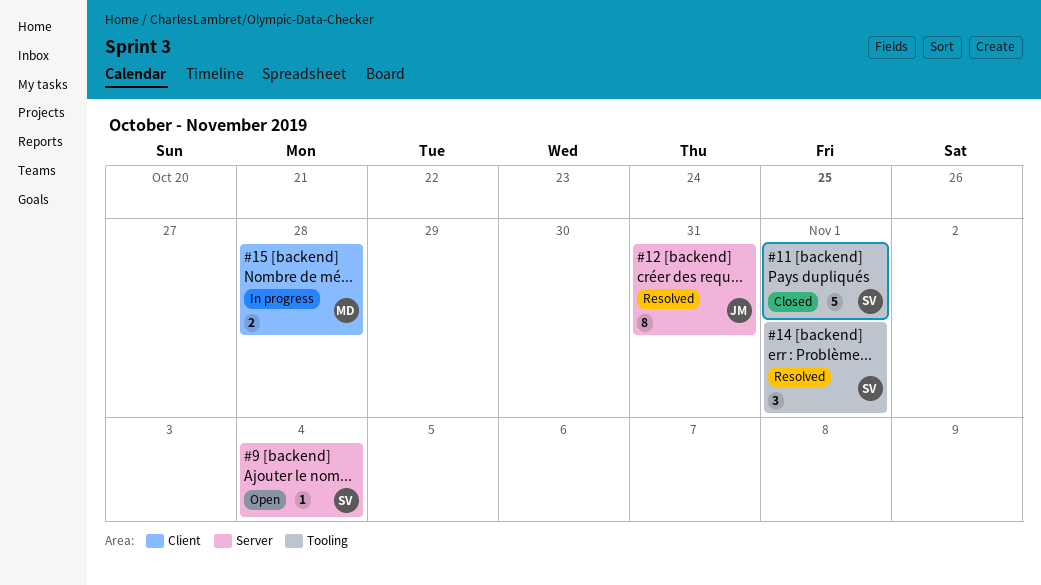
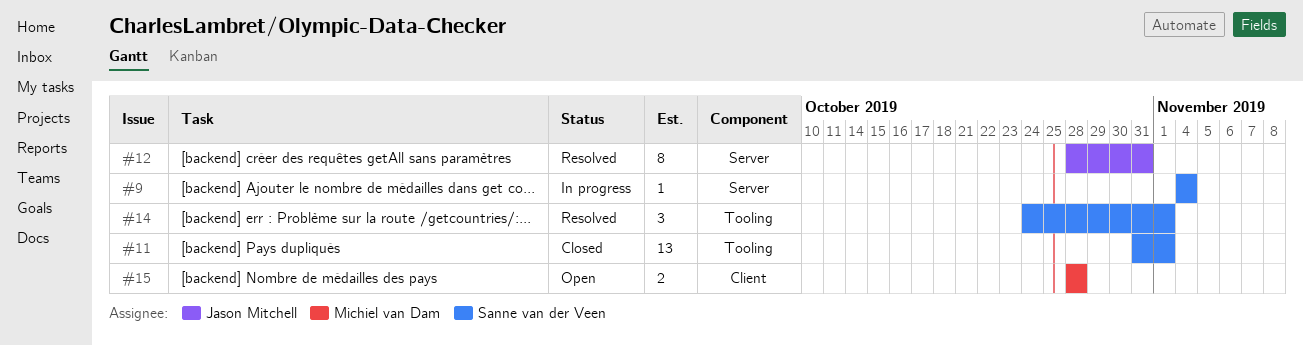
#9, status: Open -> In progress
#11, estimate: 5 -> 13
#15, status: In progress -> Open

